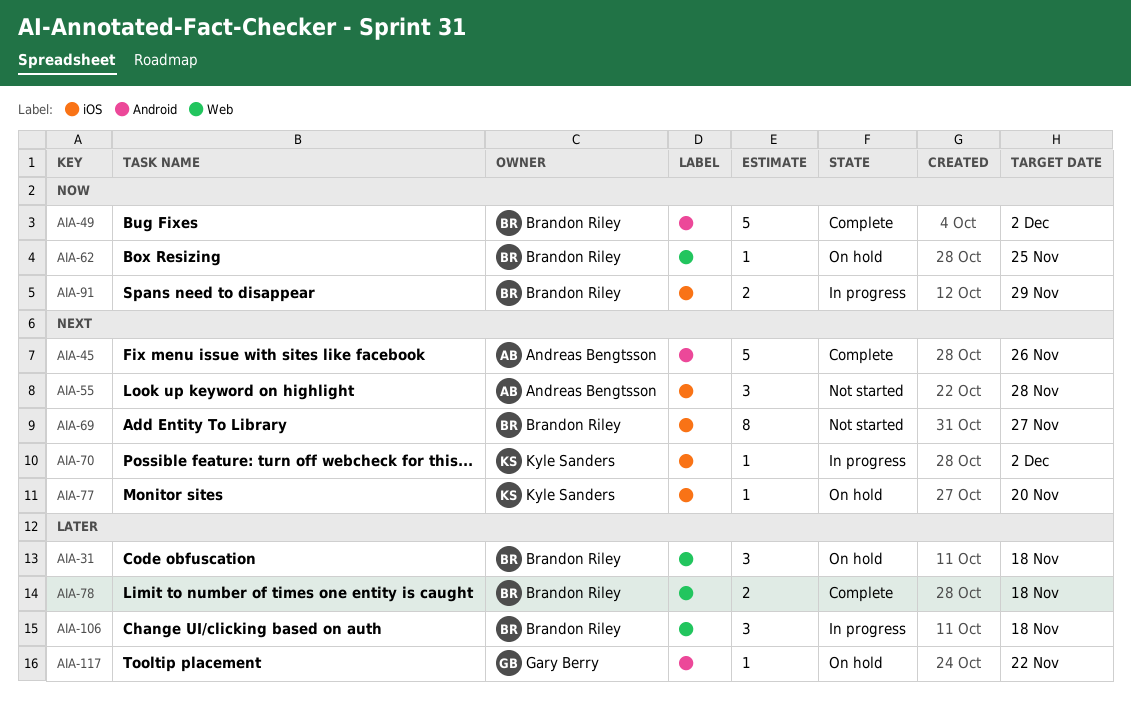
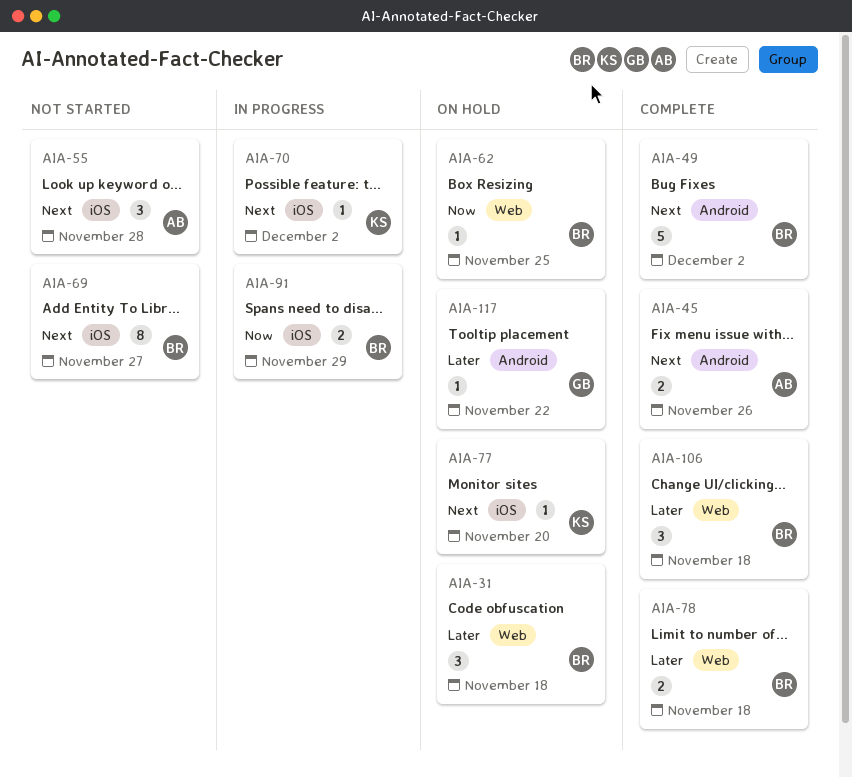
AIA-45, estimate: 5 -> 2
AIA-49, priority: Now -> Next
AIA-106, status: In progress -> Complete

